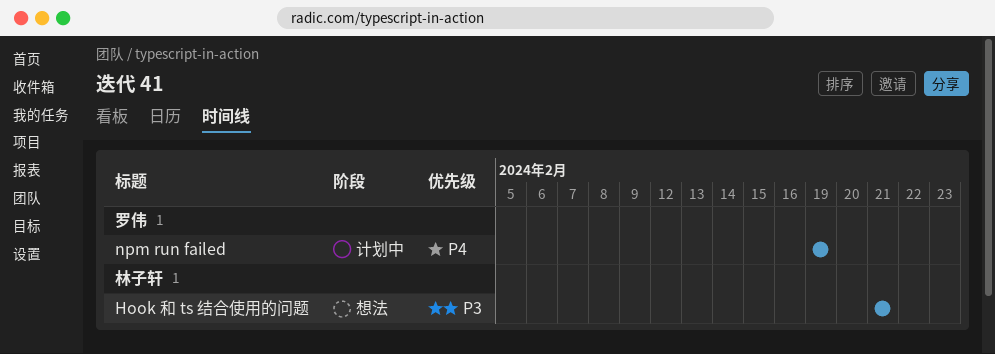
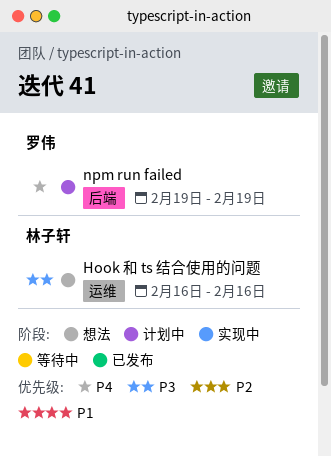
Hook 和 ts 结合使用的问题, start: Feb 21 -> Feb 16
Hook 和 ts 结合使用的问题, due: Feb 21 -> Feb 16

